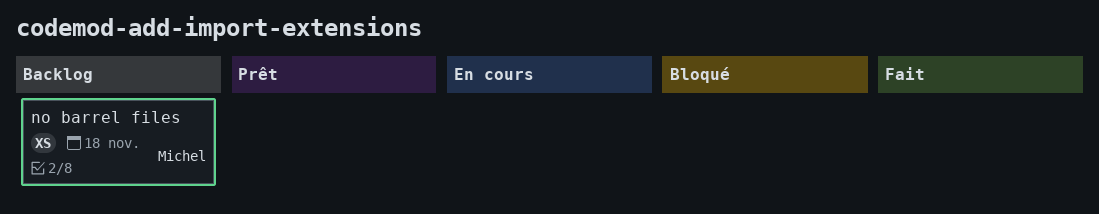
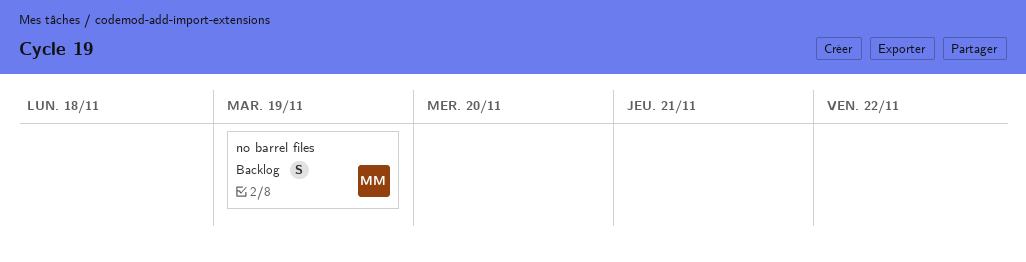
no barrel files, estimate: XS -> S
no barrel files, due: Nov 18 -> Nov 19

